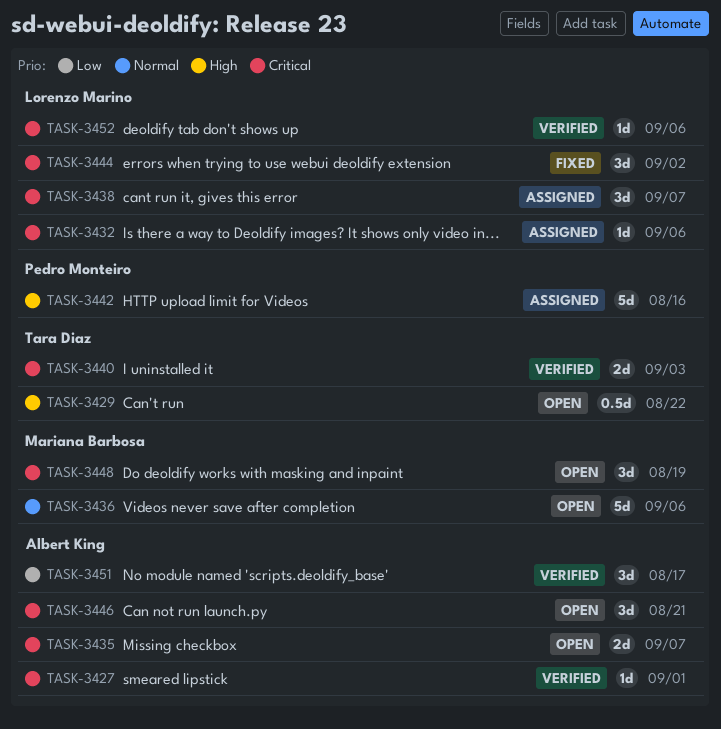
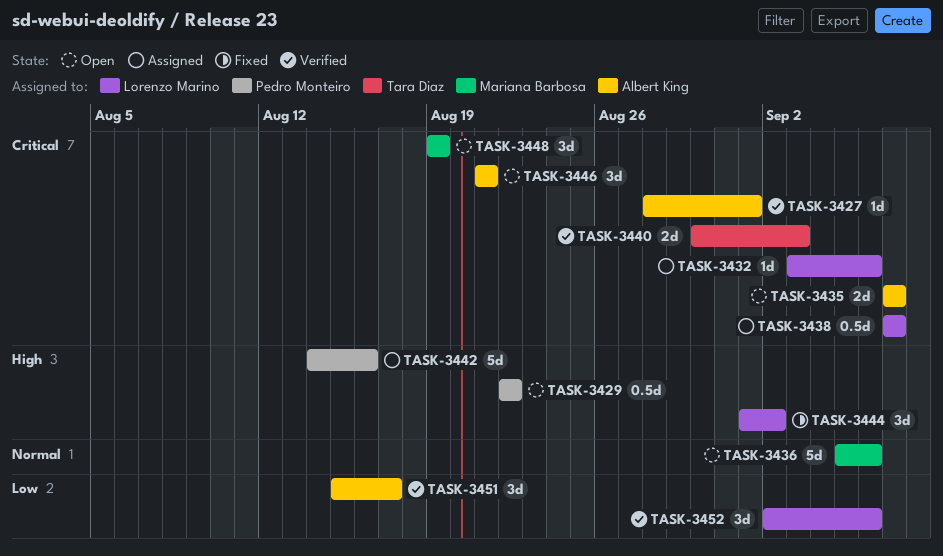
TASK-3429, owner: Tara Diaz -> Pedro Monteiro
TASK-3438, estimate: 3d -> 0.5d
TASK-3444, priority: Critical -> High
TASK-3452, priority: Critical -> Low
TASK-3452, estimate: 1d -> 3d

